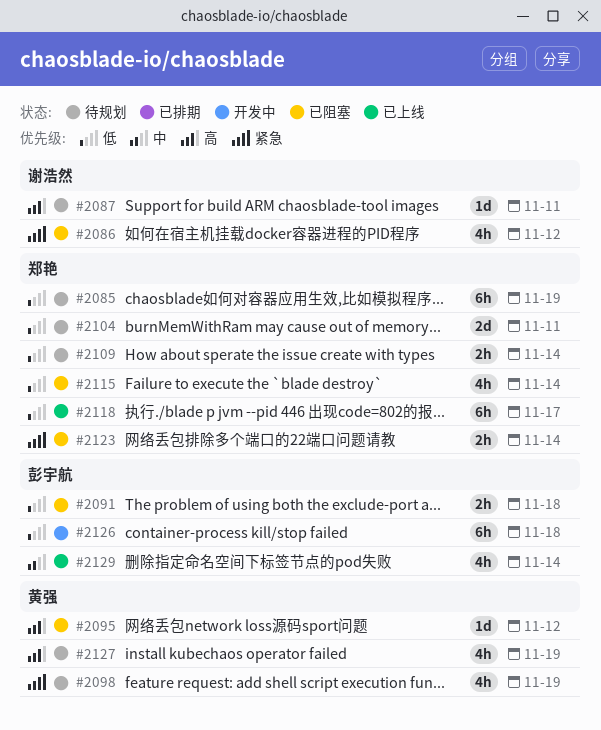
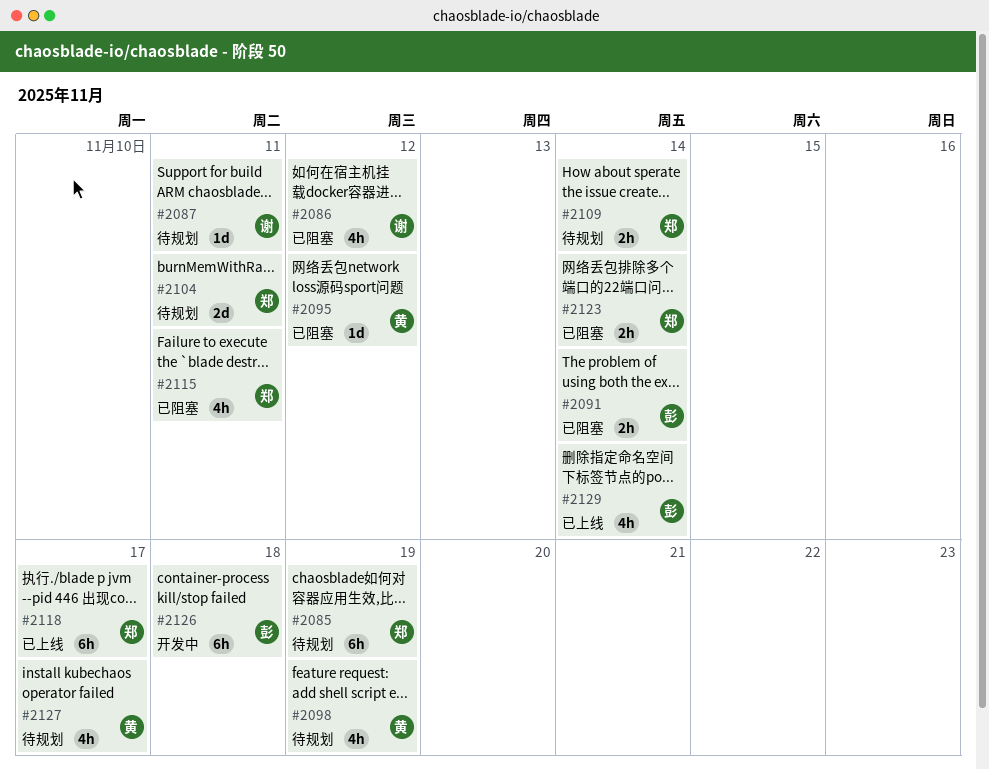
#2091, due: Nov 18 -> Nov 14
#2115, due: Nov 14 -> Nov 11
#2127, due: Nov 19 -> Nov 17

